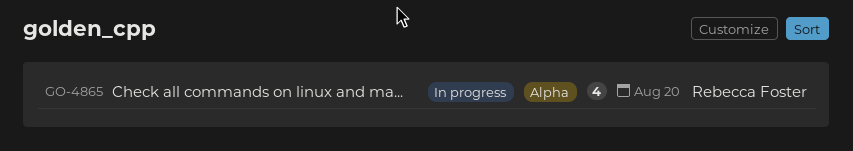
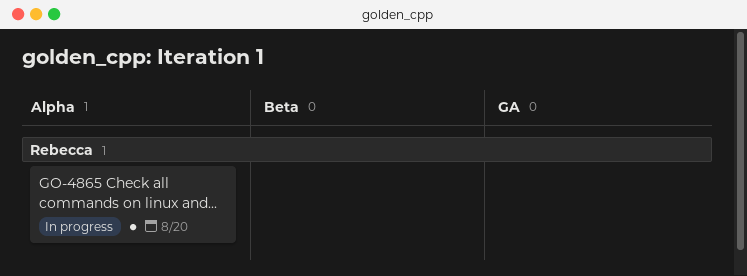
GO-4865, estimate: 4 -> 1

